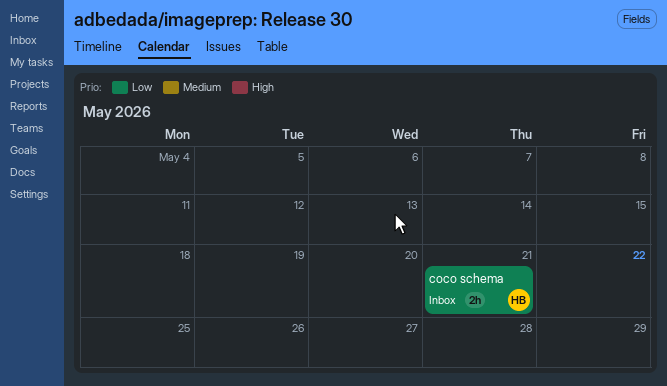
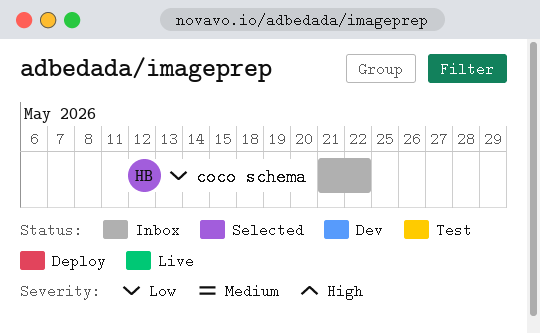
coco schema, due: May 21 -> May 22

